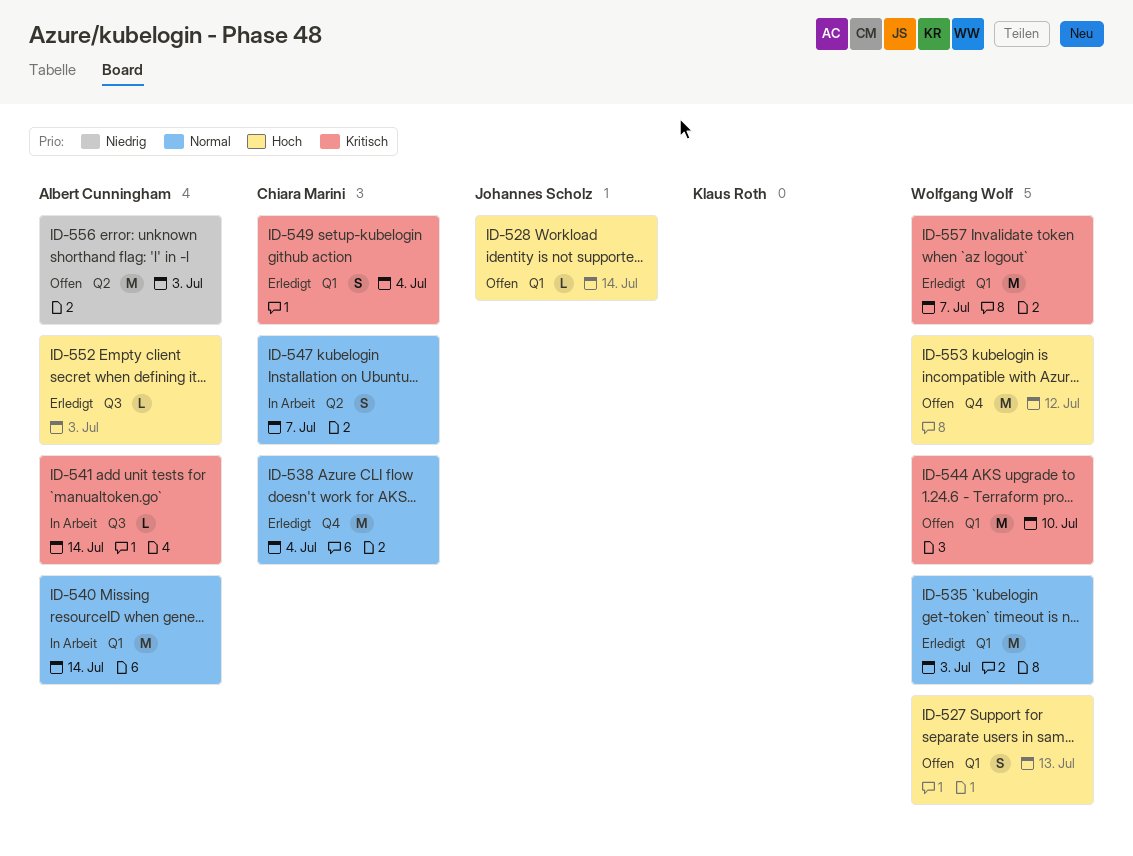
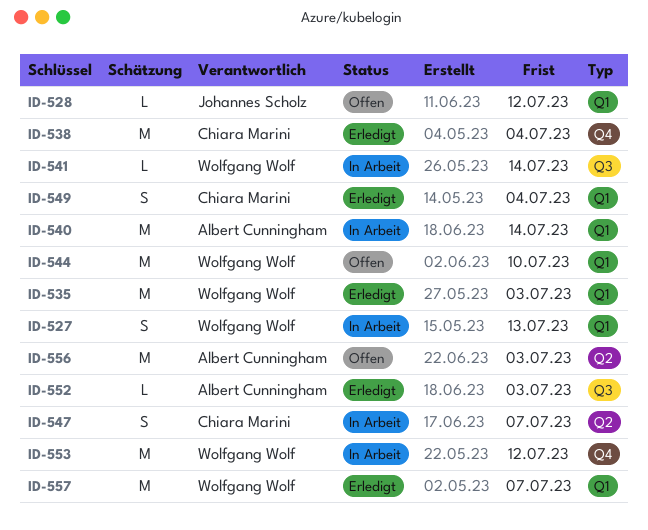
ID-527, status: Offen -> In Arbeit
ID-528, due: Jul 14 -> Jul 12
ID-541, owner: Albert Cunningham -> Wolfgang Wolf
ID-553, status: Offen -> In Arbeit

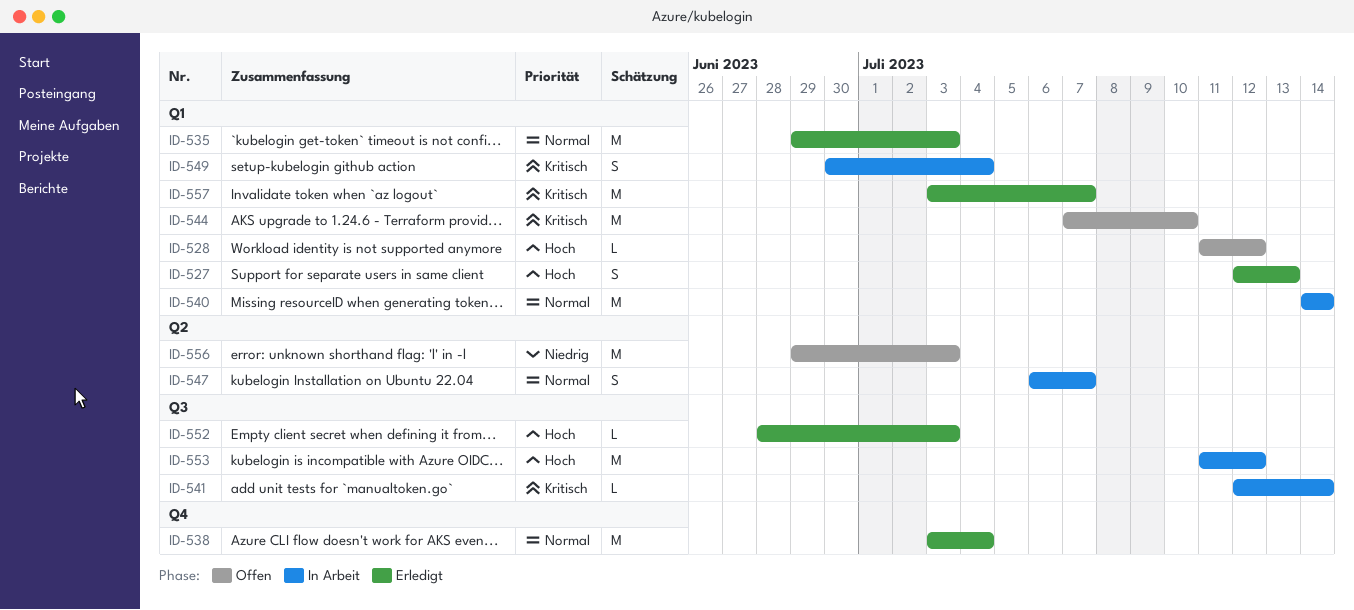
ID-527, status: In Arbeit -> Erledigt
ID-549, status: Erledigt -> In Arbeit
ID-553, label: Q4 -> Q3

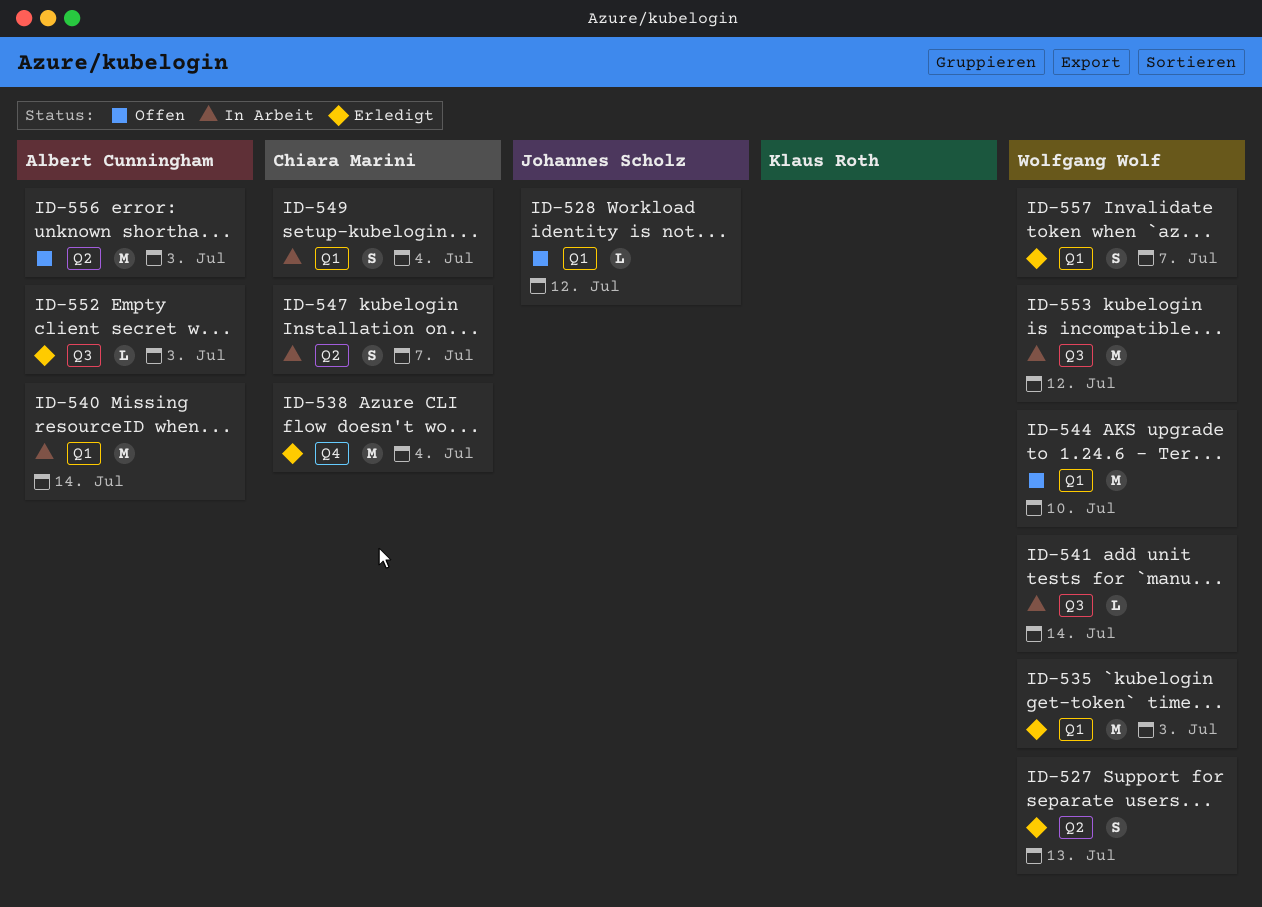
ID-527, label: Q1 -> Q2
ID-557, estimate: M -> S

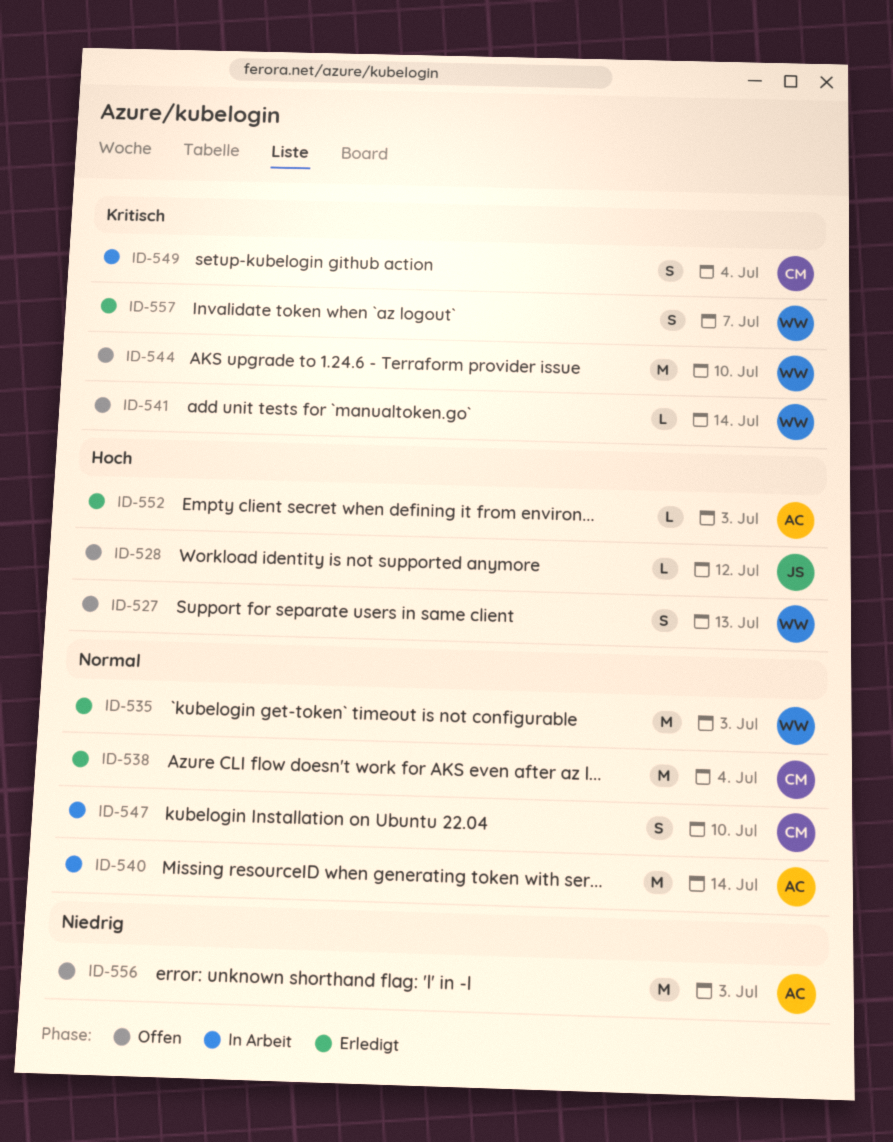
ID-527, status: Erledigt -> Offen
ID-541, status: In Arbeit -> Offen
ID-547, due: Jul 7 -> Jul 10
ID-553: present -> none

